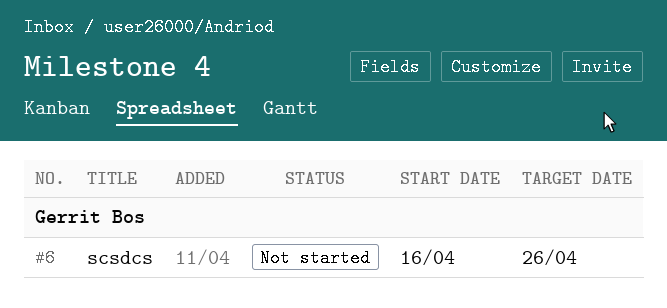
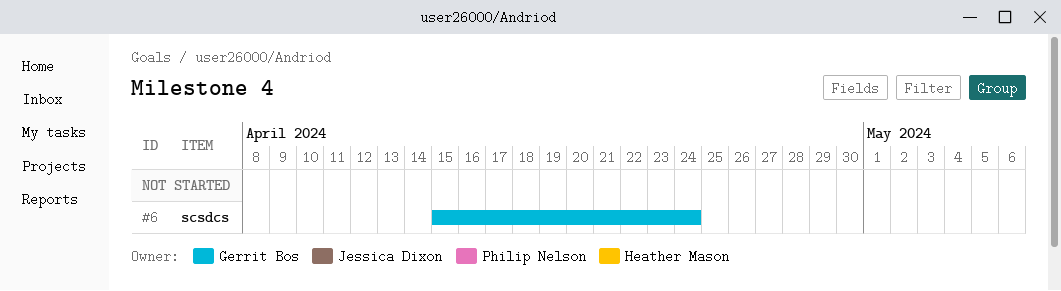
#6, start: Apr 16 -> Apr 15
#6, due: Apr 26 -> Apr 24

